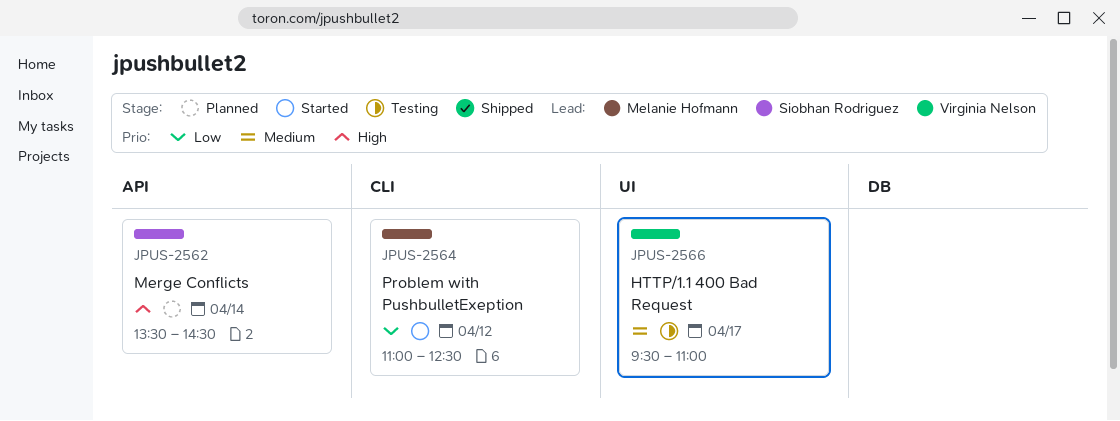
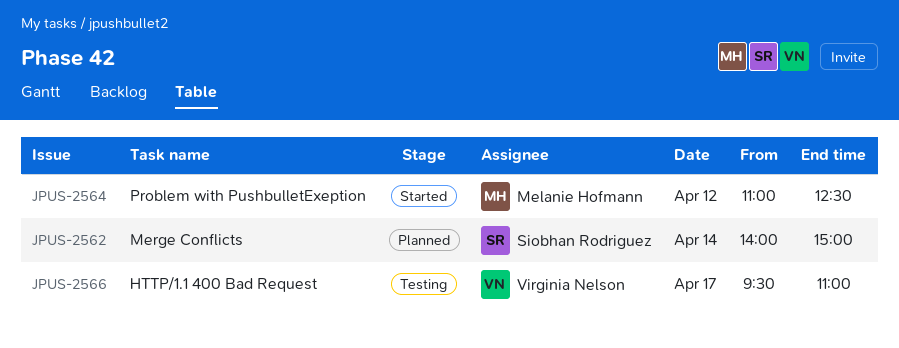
JPUS-2562, begins: 13:30 -> 14:00
JPUS-2562, ends: 14:30 -> 15:00

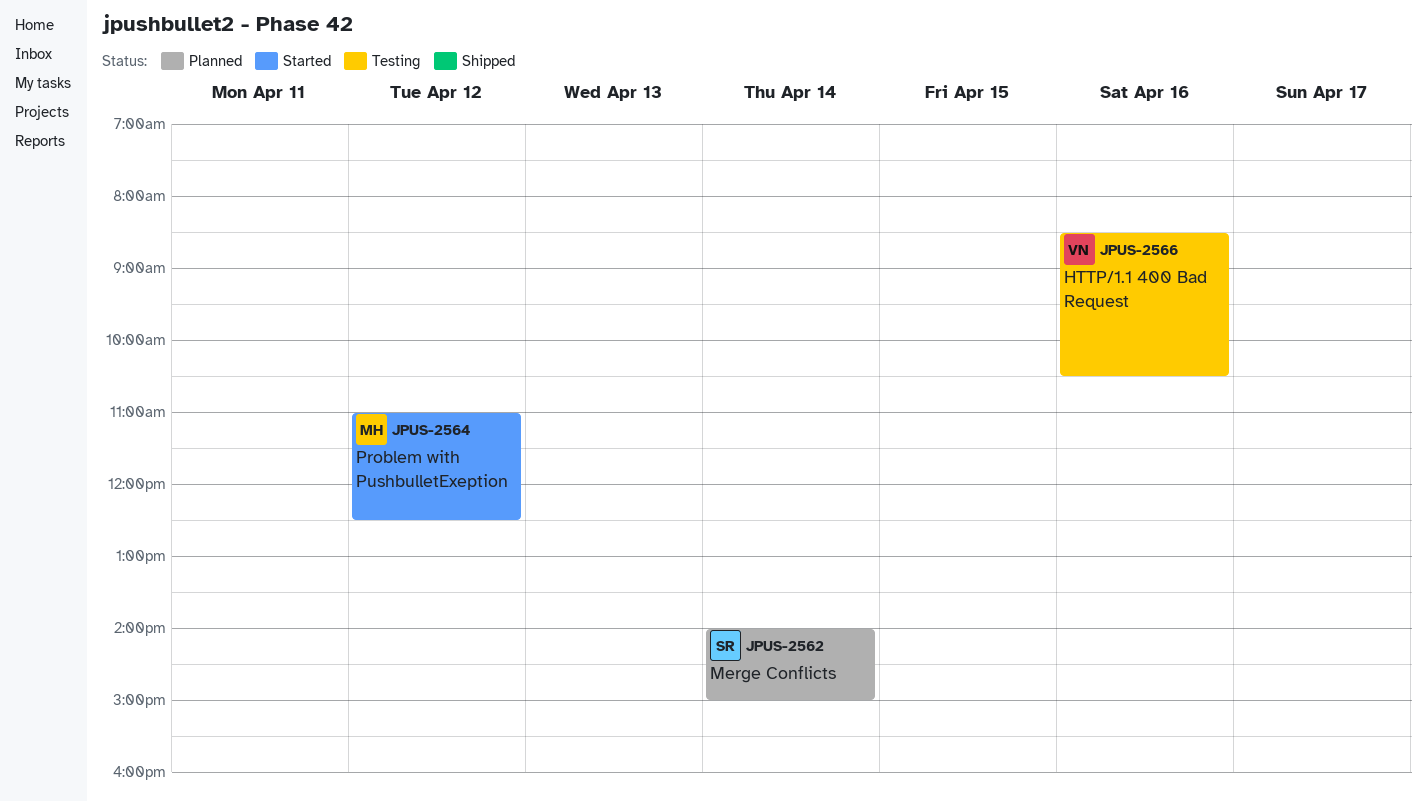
JPUS-2566, day: Apr 17 -> Apr 16
JPUS-2566, begins: 09:30 -> 08:30
JPUS-2566, ends: 11:00 -> 10:30

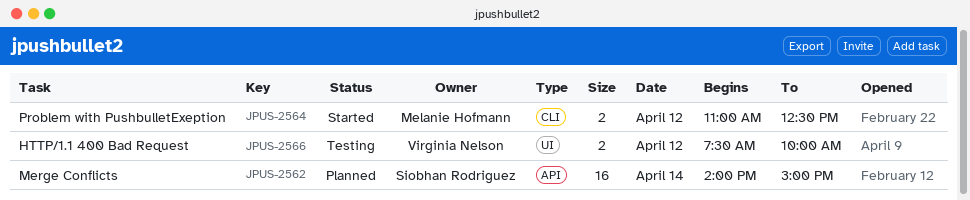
JPUS-2566, day: Apr 16 -> Apr 12
JPUS-2566, begins: 08:30 -> 07:30
JPUS-2566, ends: 10:30 -> 10:00

